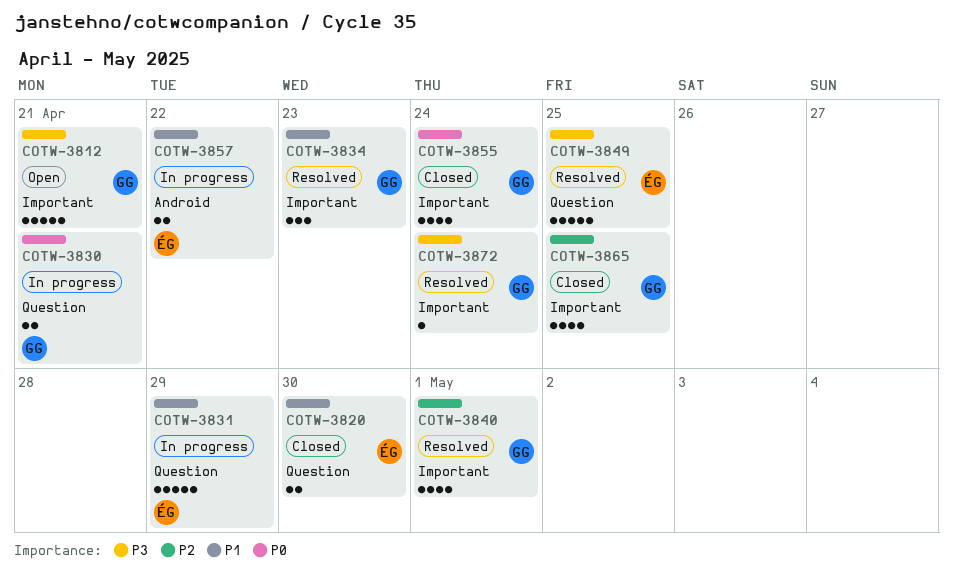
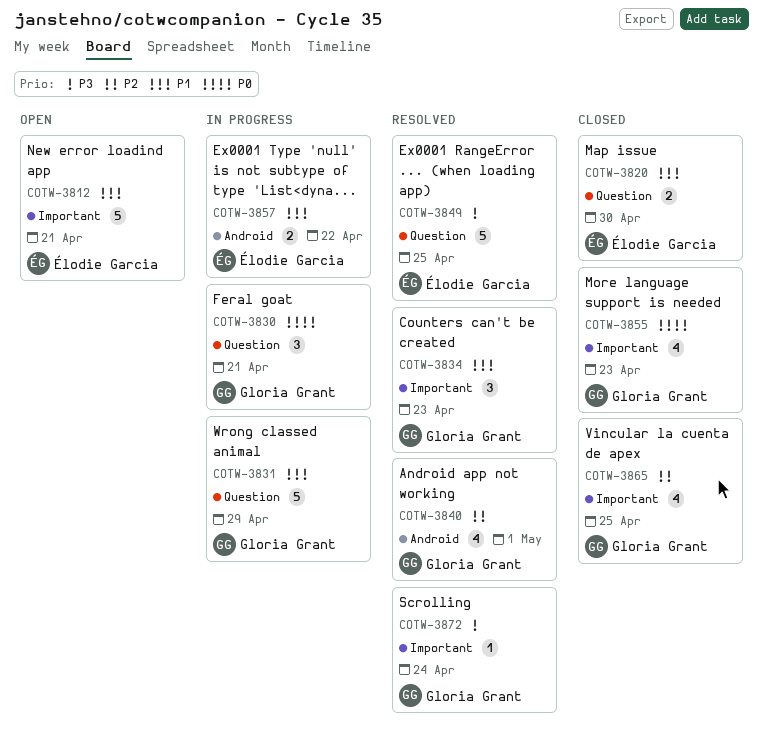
COTW-3812, owner: Gloria Grant -> Élodie Garcia
COTW-3812, priority: P3 -> P1
COTW-3830, estimate: 2 -> 3
COTW-3831, owner: Élodie Garcia -> Gloria Grant
COTW-3840, label: Important -> Android
COTW-3855, due: Apr 24 -> Apr 23

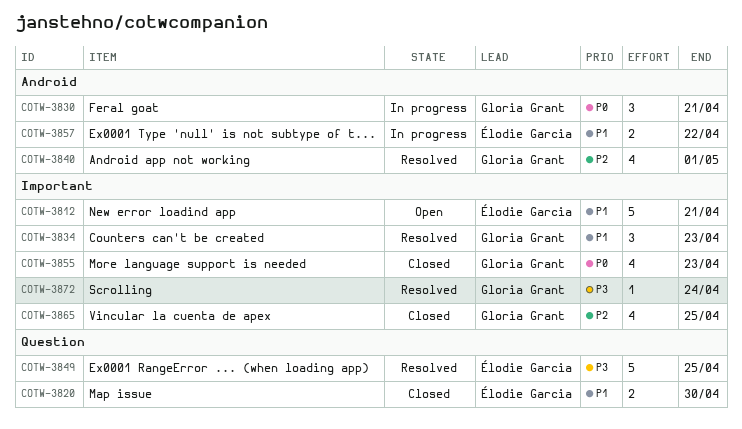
COTW-3830, label: Question -> Android
COTW-3831: present -> none

